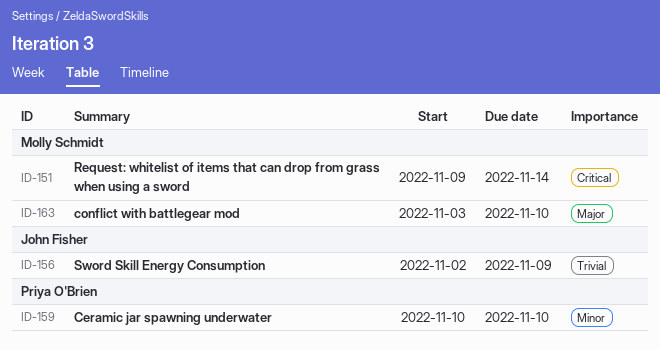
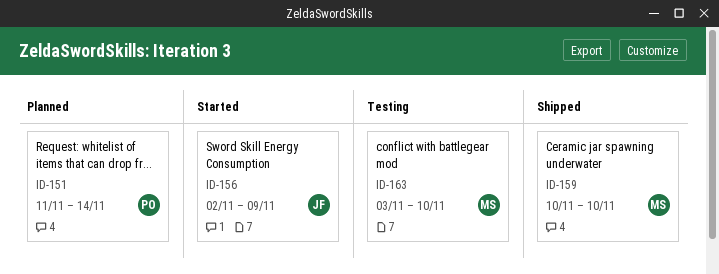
ID-151, owner: Molly Schmidt -> Priya O'Brien
ID-151, start: Nov 9 -> Nov 11
ID-159, owner: Priya O'Brien -> Molly Schmidt

